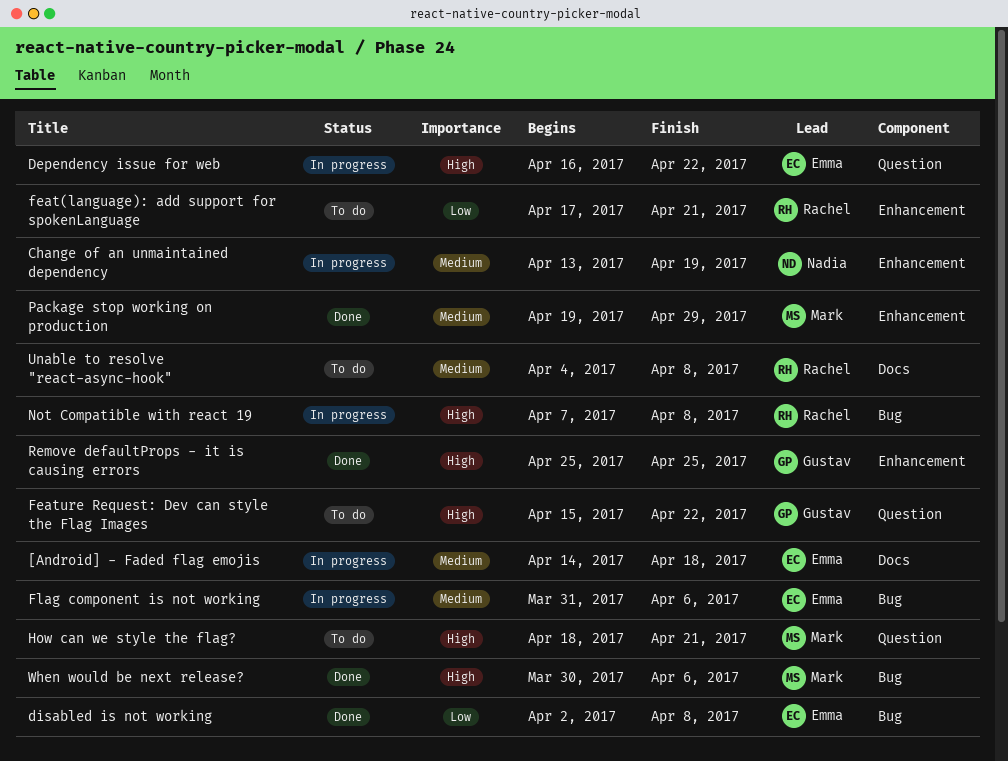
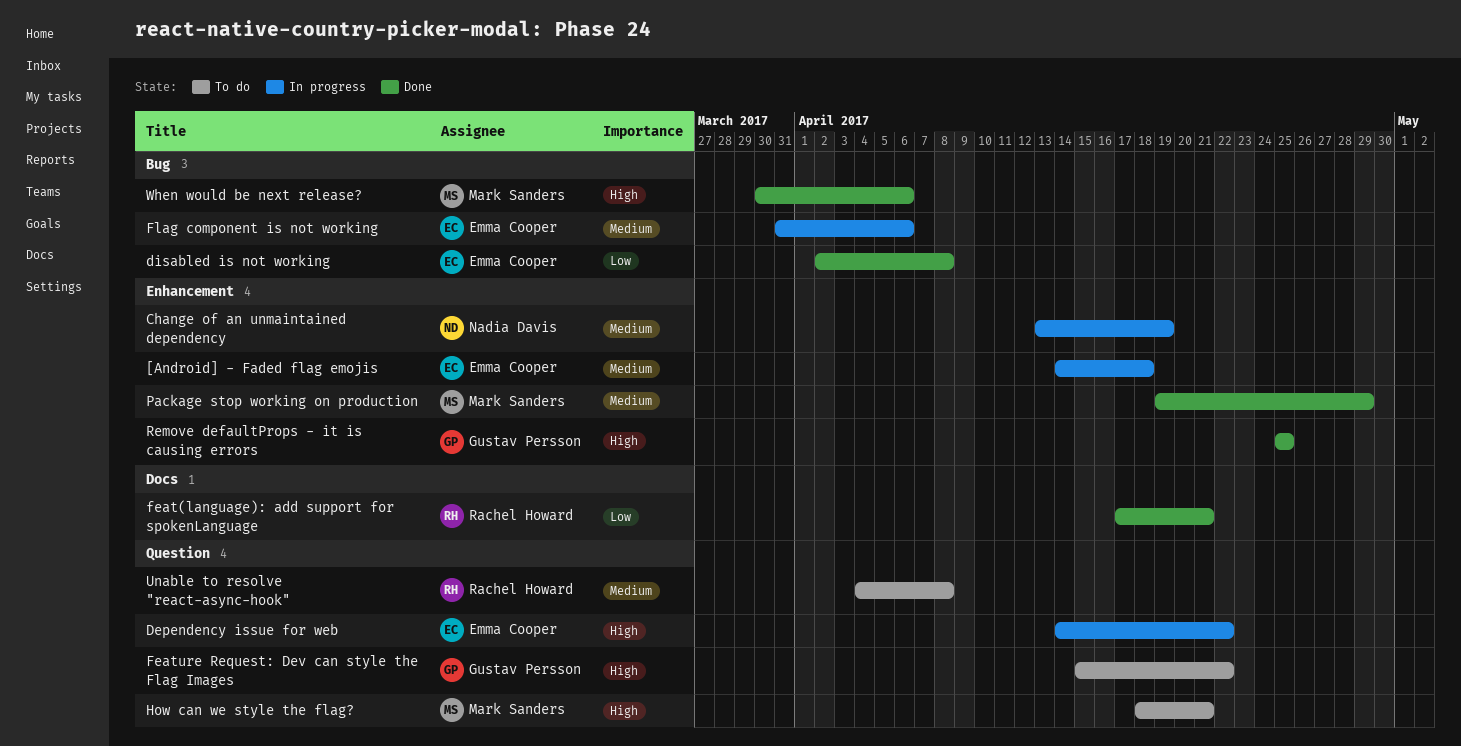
[Android] - Faded flag emojis, label: Docs -> Enhancement
Dependency issue for web, start: Apr 16 -> Apr 14
feat(language): add support for spokenLanguage, status: To do -> Done
feat(language): add support for spokenLanguage, label: Enhancement -> Docs
Not Compatible with react 19: present -> none
Unable to resolve "react-async-hook", label: Docs -> Question

